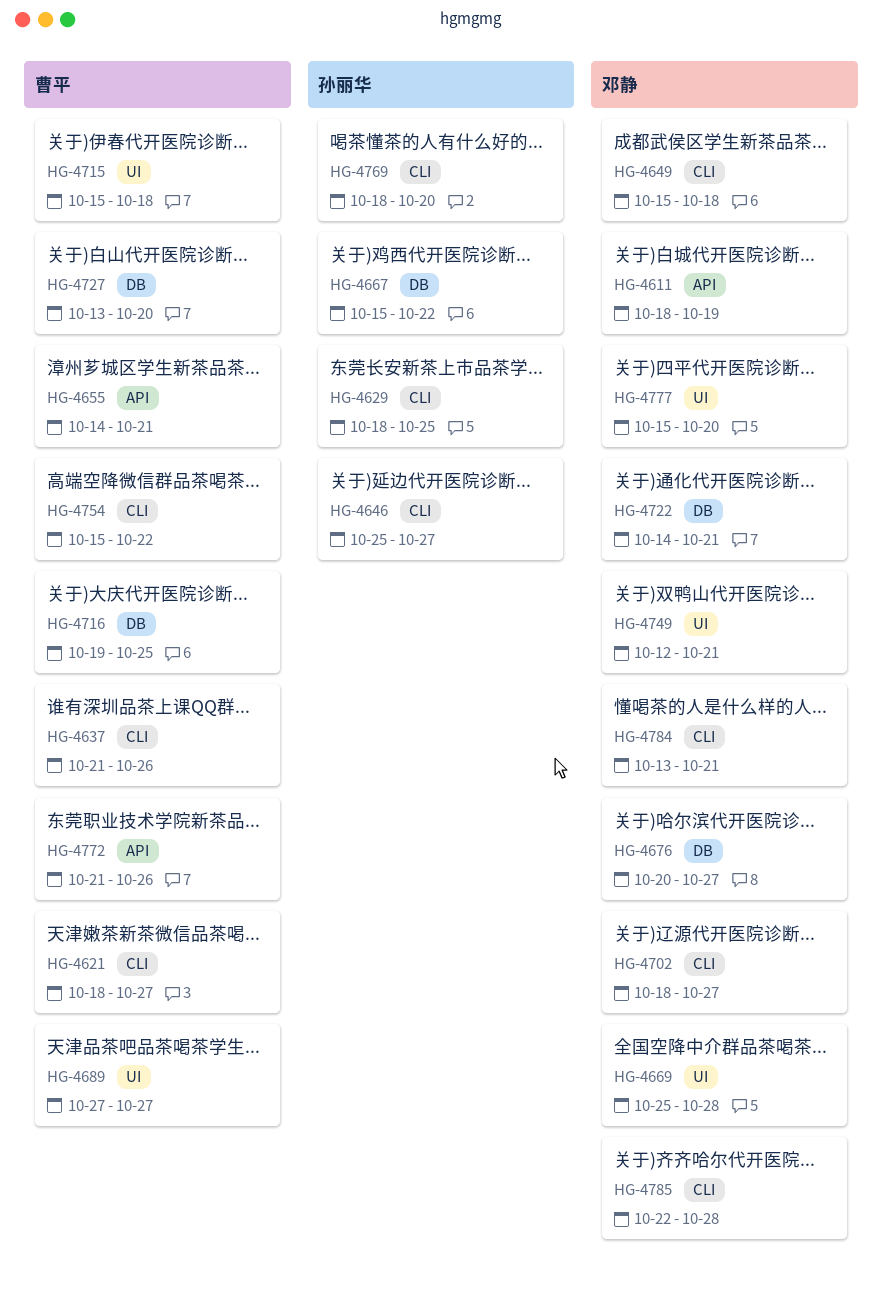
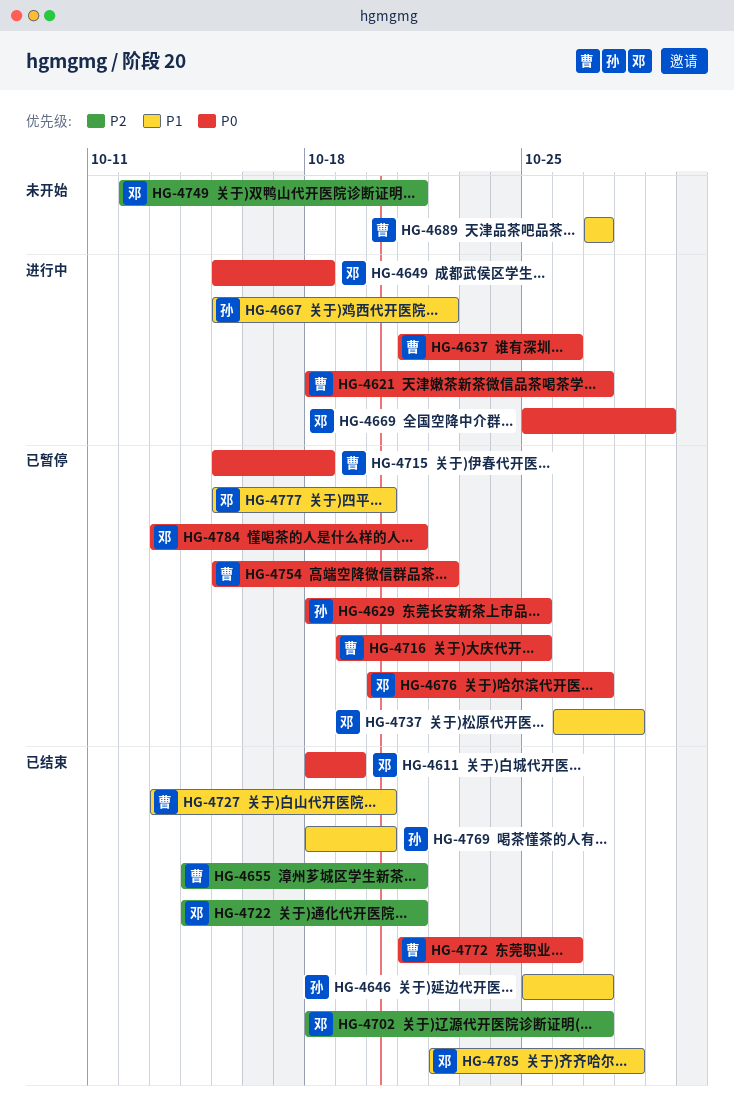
HG-4669, due: Oct 28 -> Oct 29
HG-4737: none -> present

